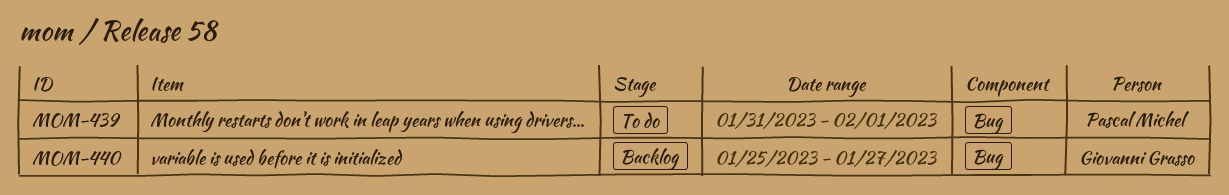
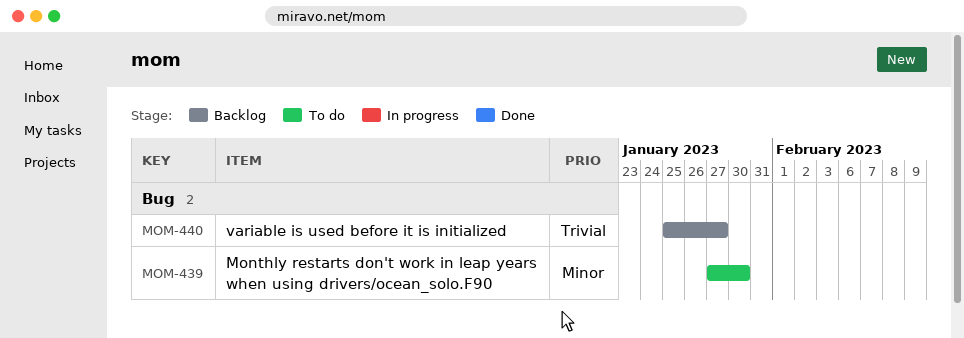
MOM-439, start: Jan 31 -> Jan 27
MOM-439, due: Feb 1 -> Jan 30

